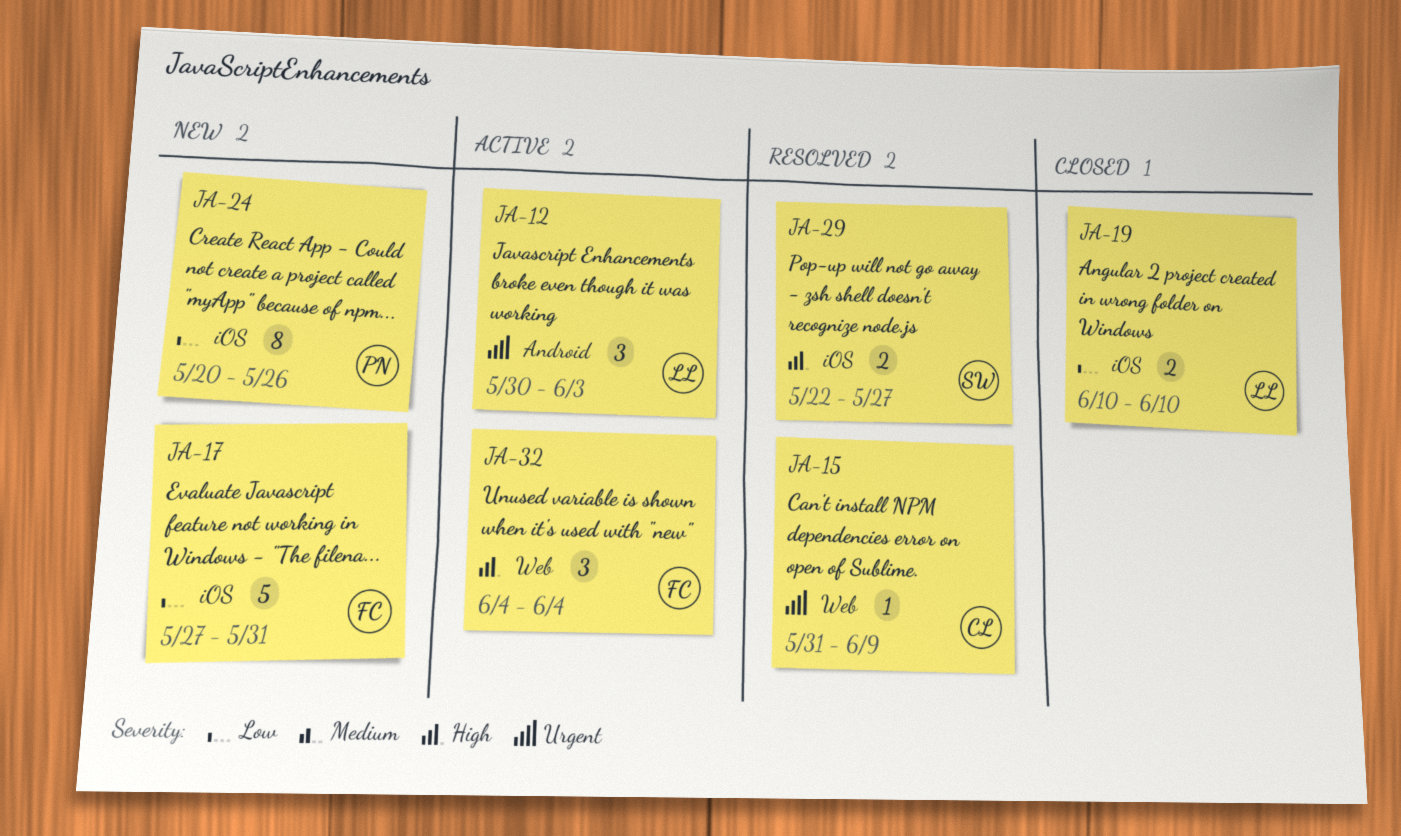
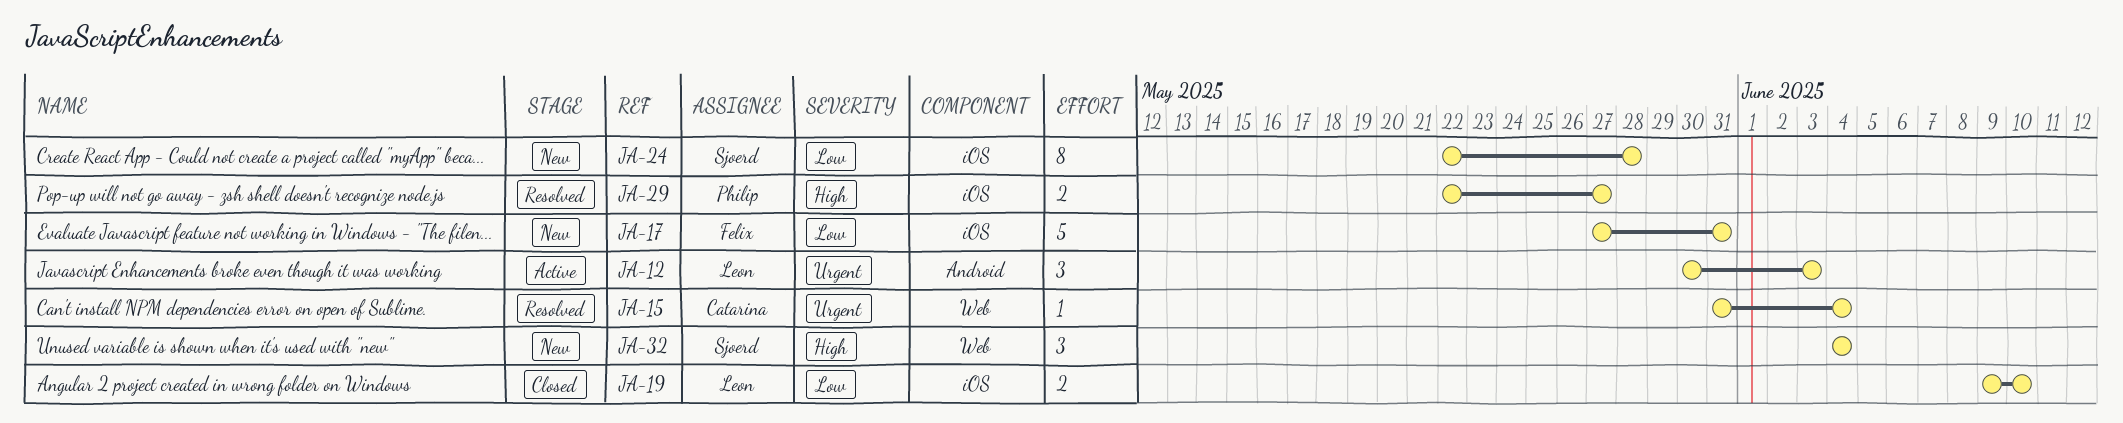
JA-15, due: Jun 9 -> Jun 4
JA-19, start: Jun 10 -> Jun 9
JA-24, owner: Philip -> Sjoerd
JA-24, start: May 20 -> May 22
JA-24, due: May 26 -> May 28
JA-29, owner: Sjoerd -> Philip
JA-32, status: Active -> New
JA-32, owner: Felix -> Sjoerd

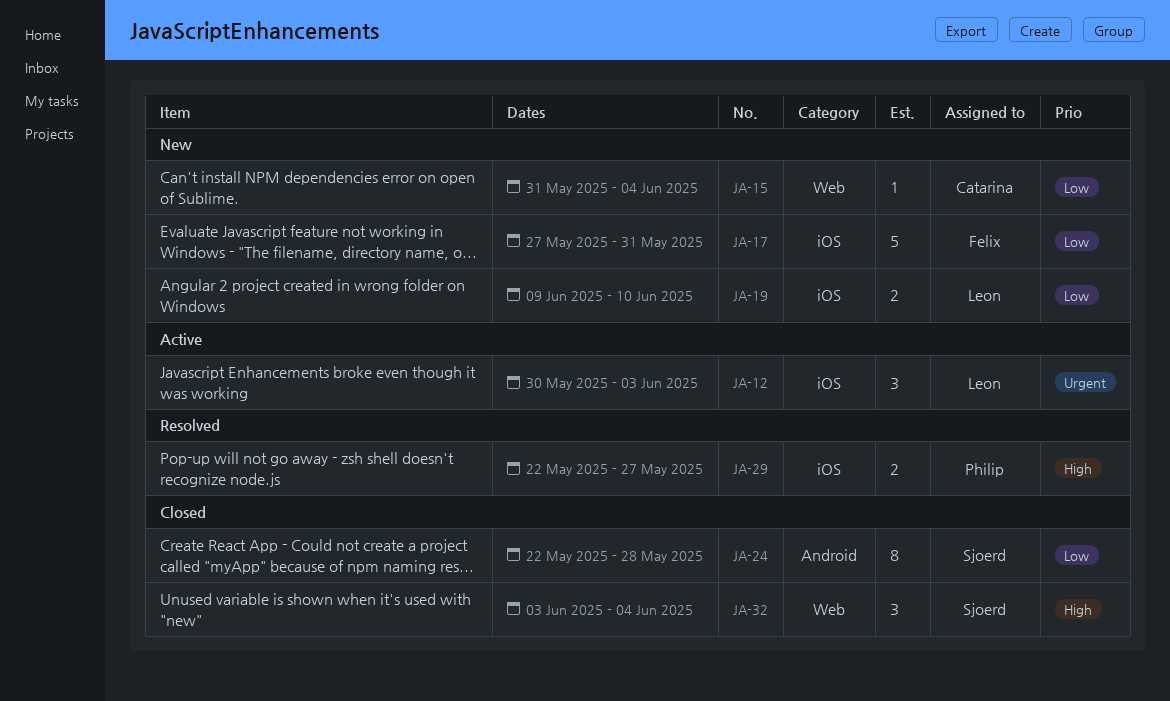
JA-12, label: Android -> iOS
JA-15, status: Resolved -> New
JA-15, priority: Urgent -> Low
JA-19, status: Closed -> New
JA-24, status: New -> Closed
JA-24, label: iOS -> Android
JA-32, status: New -> Closed
JA-32, start: Jun 4 -> Jun 3

